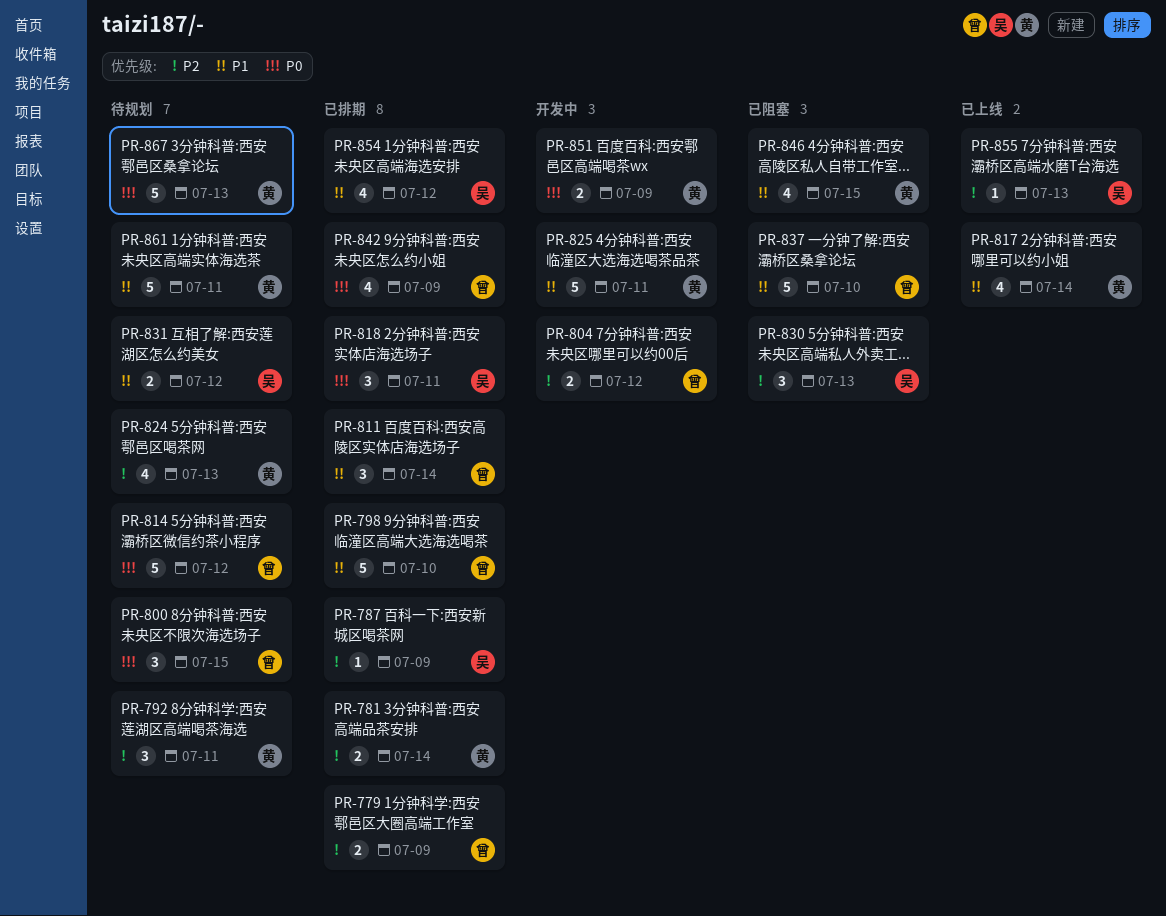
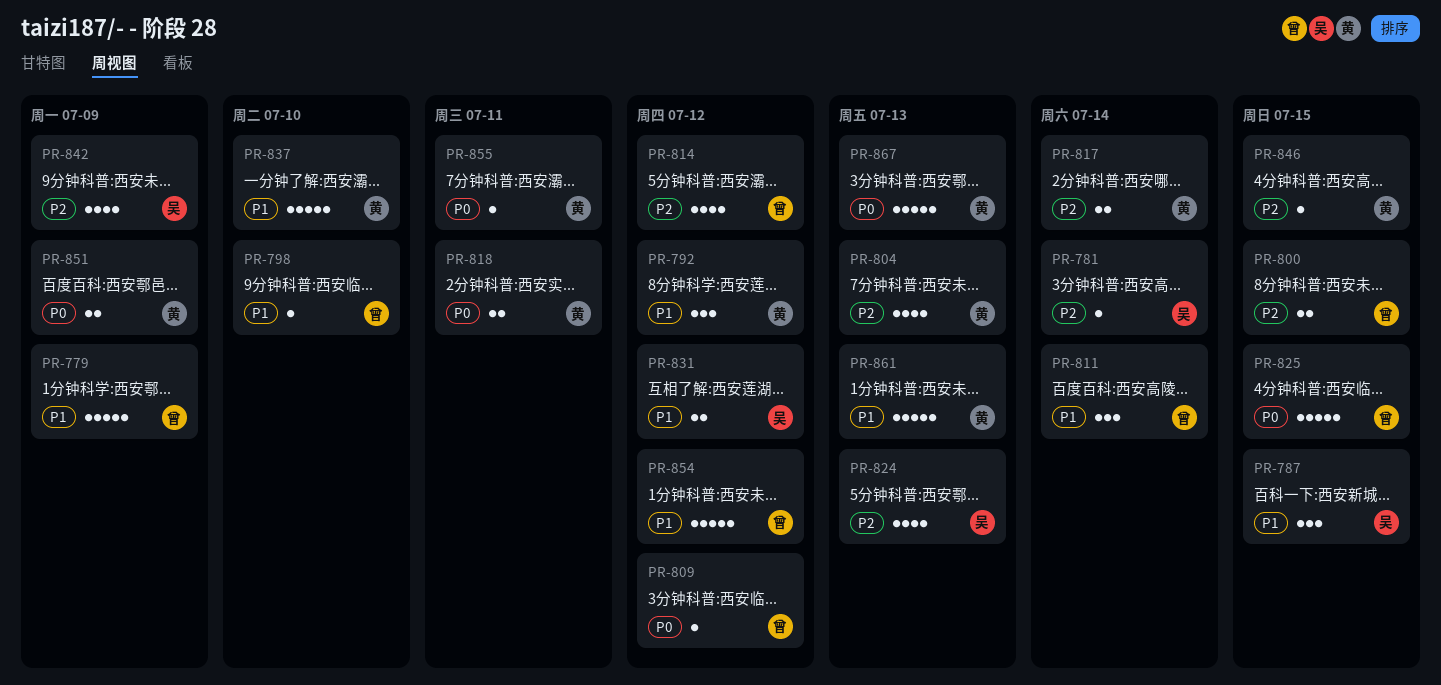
PR-779, priority: P2 -> P1
PR-779, estimate: 2 -> 5
PR-781, owner: 黄 -> 吴
PR-781, estimate: 2 -> 1
PR-787, priority: P2 -> P1
PR-787, estimate: 1 -> 3
PR-787, due: Jul 9 -> Jul 15
PR-792, priority: P2 -> P1
PR-792, due: Jul 11 -> Jul 12
PR-798, estimate: 5 -> 1
PR-800, priority: P0 -> P2
PR-800, estimate: 3 -> 2
PR-804, owner: 曾 -> 黄
PR-804, estimate: 2 -> 4
PR-804, due: Jul 12 -> Jul 13
PR-809: none -> present
PR-814, priority: P0 -> P2
PR-814, estimate: 5 -> 4
PR-817, priority: P1 -> P2
PR-817, estimate: 4 -> 2
PR-818, owner: 吴 -> 黄
PR-818, estimate: 3 -> 2
PR-824, owner: 黄 -> 吴
PR-825, owner: 黄 -> 曾
PR-825, priority: P1 -> P0
PR-825, due: Jul 11 -> Jul 15
PR-830: present -> none
PR-837, owner: 曾 -> 黄
PR-842, owner: 曾 -> 吴
PR-842, priority: P0 -> P2
PR-846, priority: P1 -> P2
PR-846, estimate: 4 -> 1
PR-854, owner: 吴 -> 曾
PR-854, estimate: 4 -> 5
PR-855, owner: 吴 -> 黄
PR-855, priority: P2 -> P0
PR-855, due: Jul 13 -> Jul 11
PR-861, due: Jul 11 -> Jul 13

